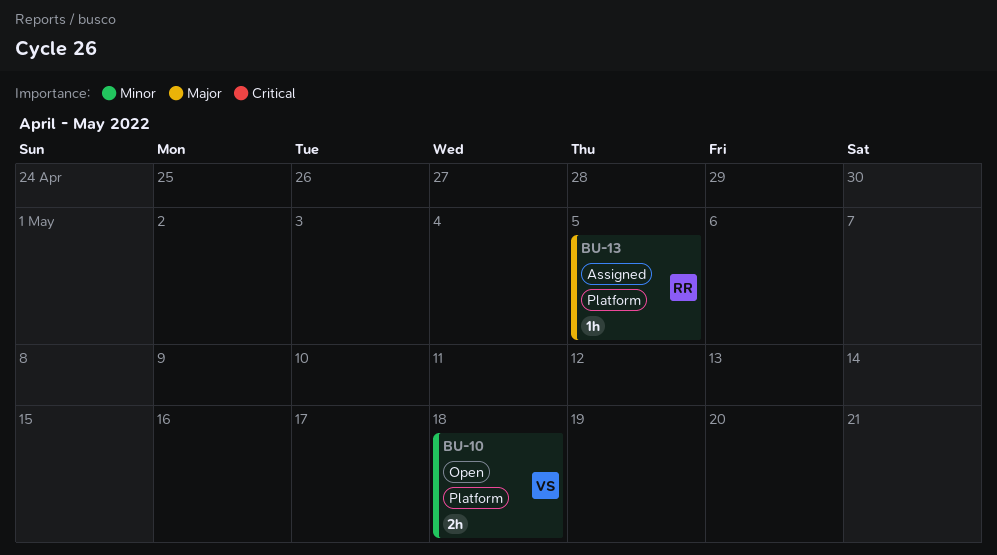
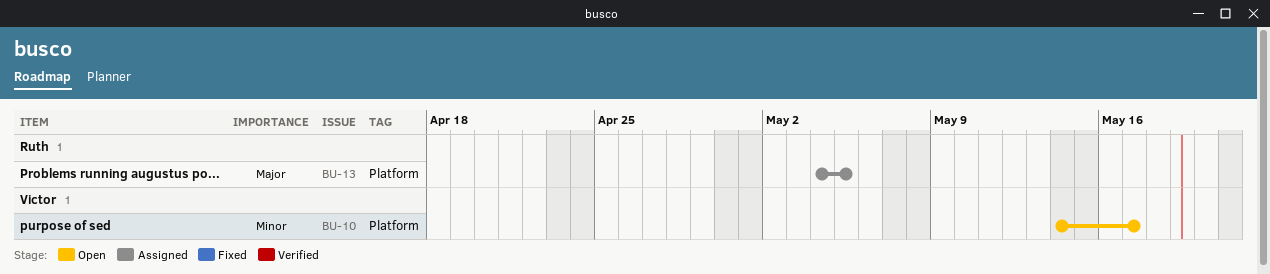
BU-10, due: May 18 -> May 17

